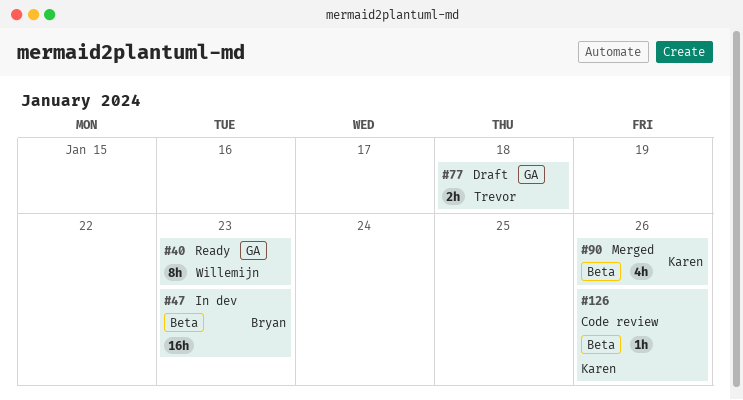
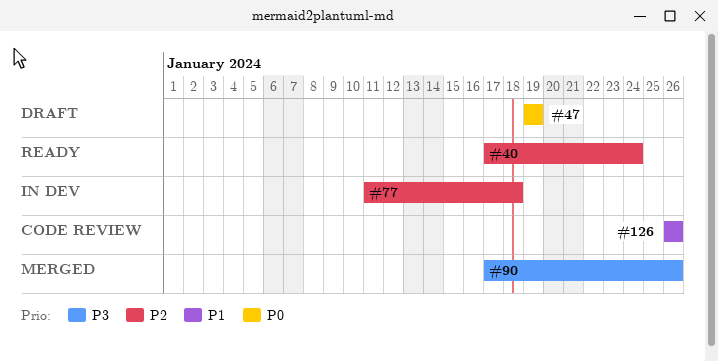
#40, due: Jan 23 -> Jan 24
#47, status: In dev -> Draft
#47, due: Jan 23 -> Jan 19
#77, status: Draft -> In dev

